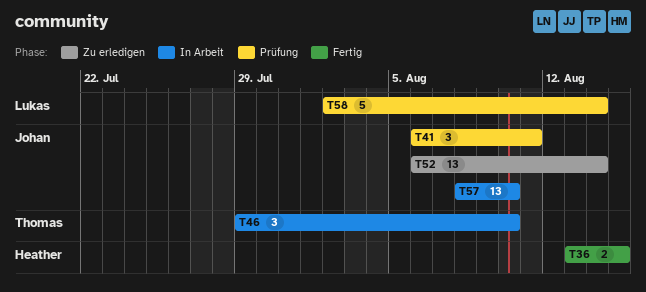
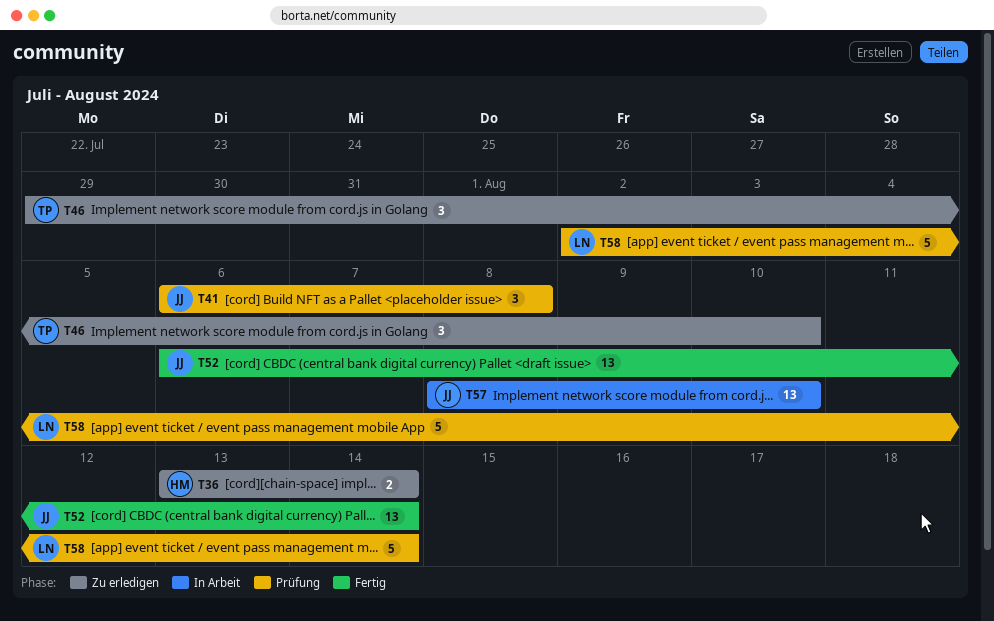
T36, status: Fertig -> Zu erledigen
T36, due: Aug 15 -> Aug 14
T41, due: Aug 11 -> Aug 8
T46, status: In Arbeit -> Zu erledigen
T52, status: Zu erledigen -> Fertig

